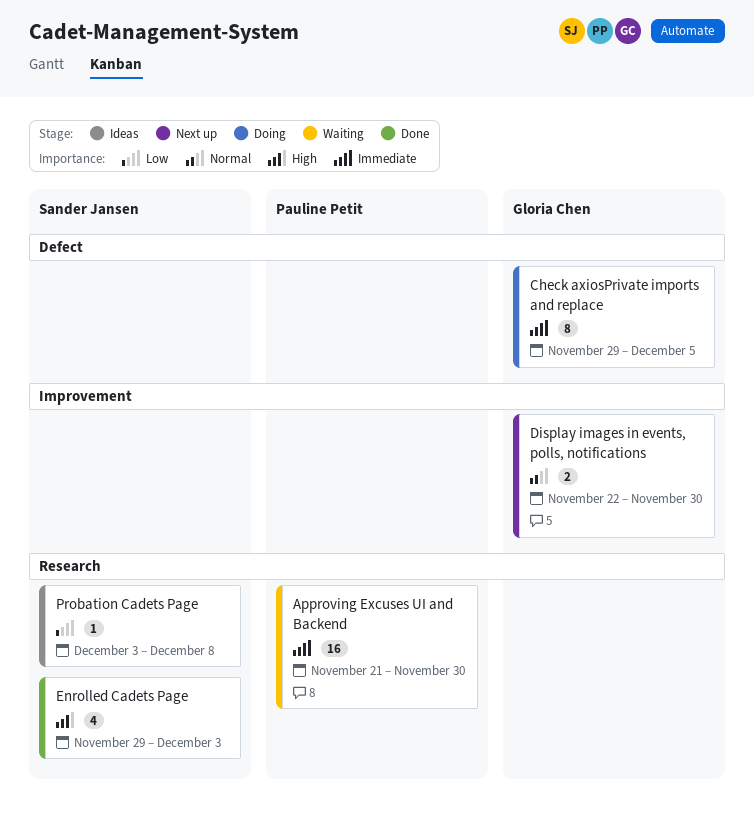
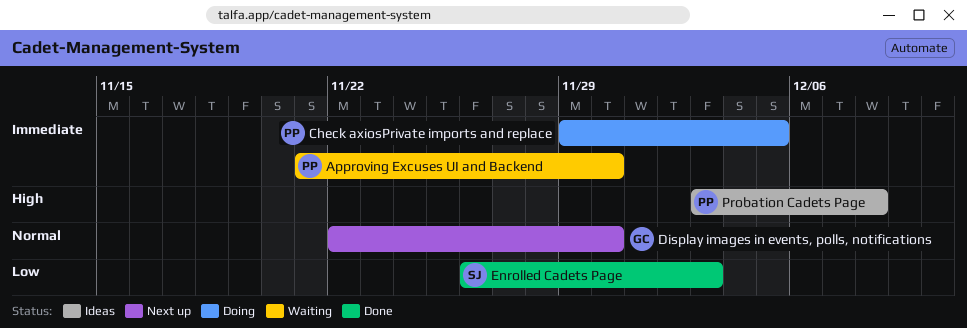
Check axiosPrivate imports and replace, owner: Gloria Chen -> Pauline Petit
Enrolled Cadets Page, priority: High -> Low
Enrolled Cadets Page, start: Nov 29 -> Nov 26
Probation Cadets Page, owner: Sander Jansen -> Pauline Petit
Probation Cadets Page, priority: Low -> High

